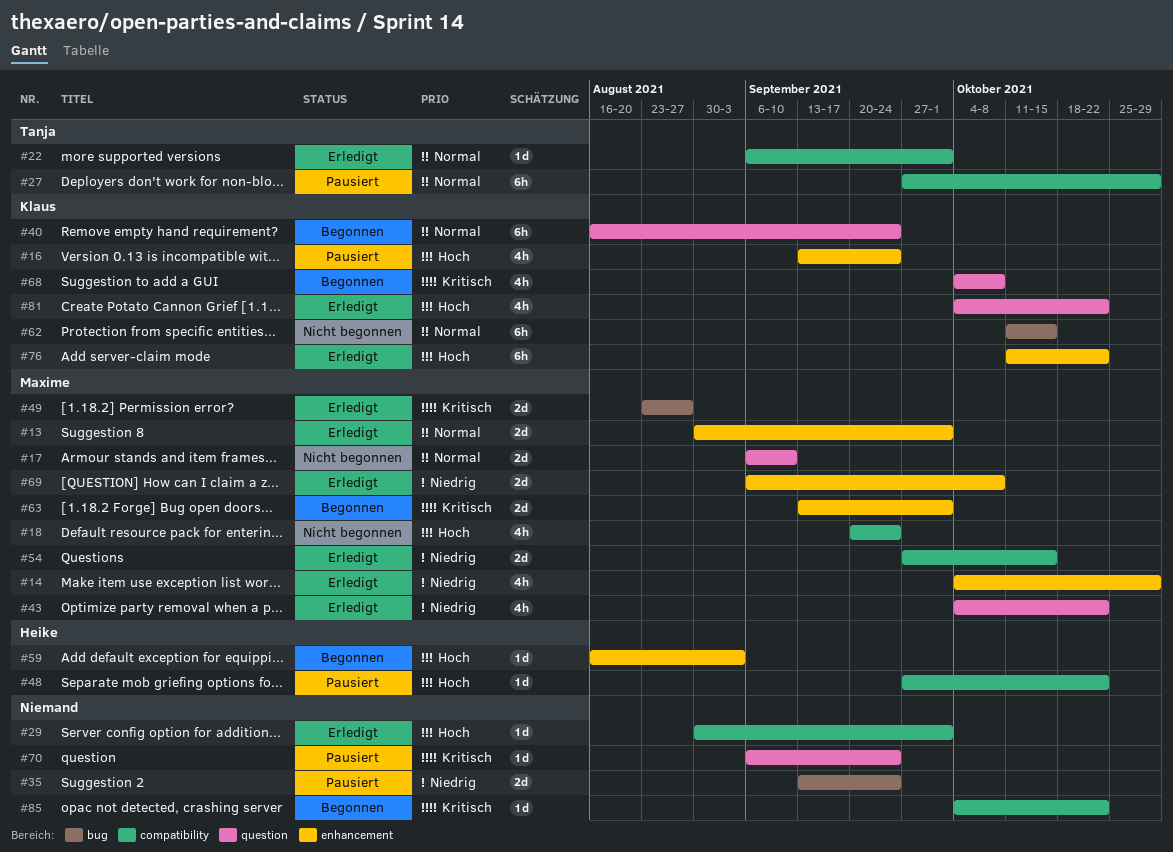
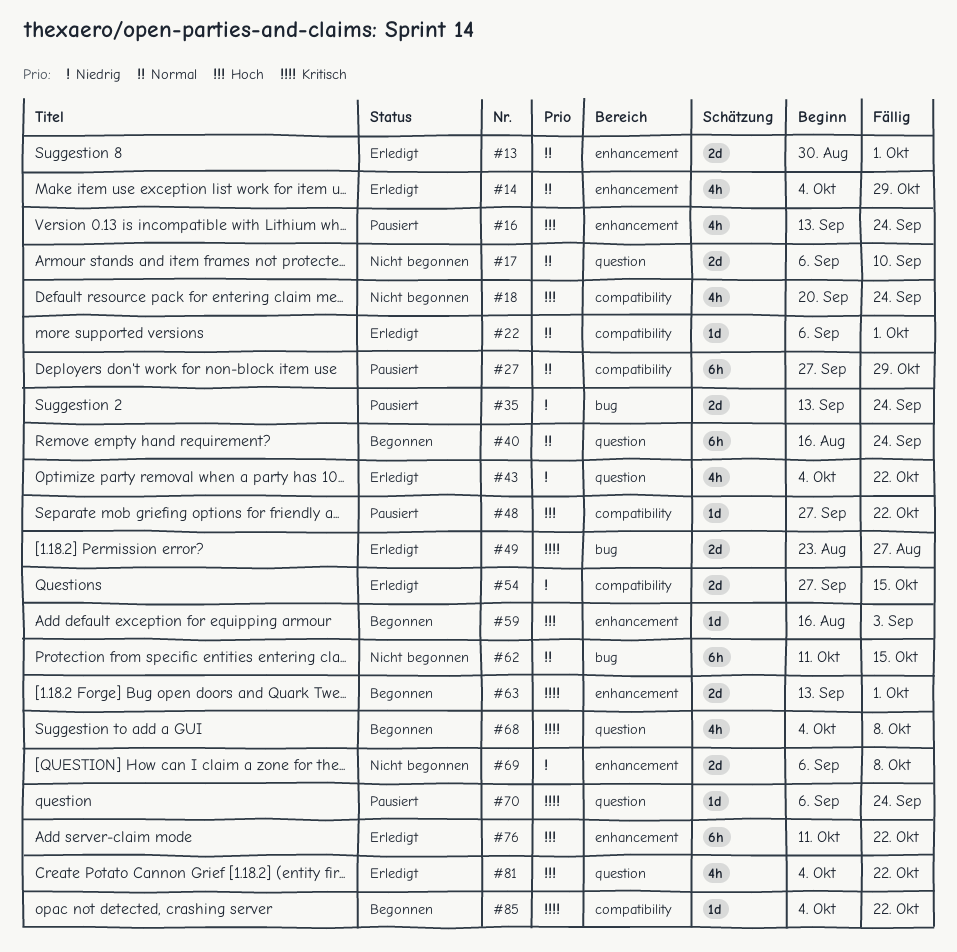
#14, priority: Niedrig -> Normal
#29: present -> none
#69, status: Erledigt -> Nicht begonnen

